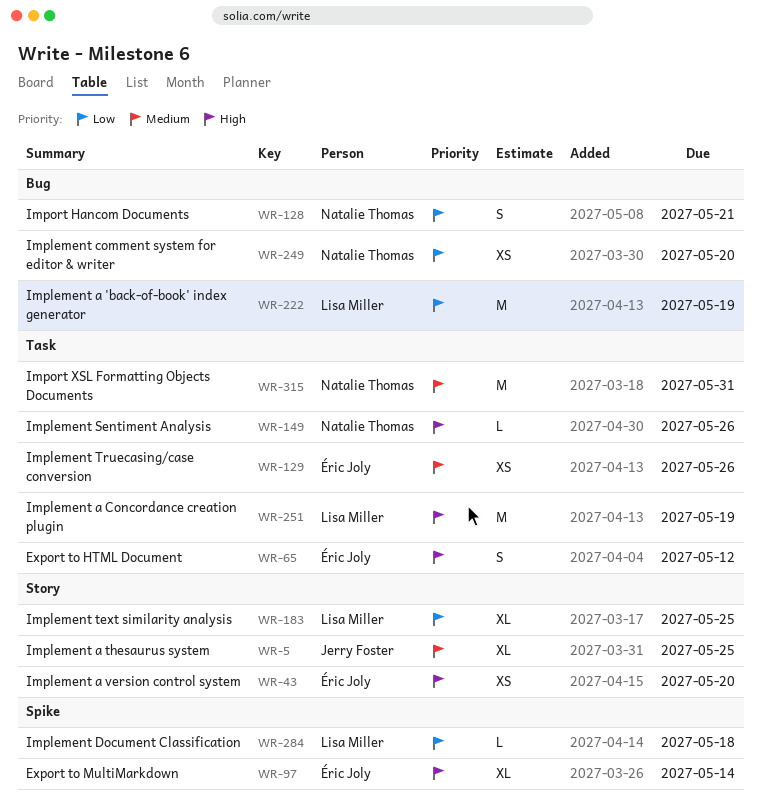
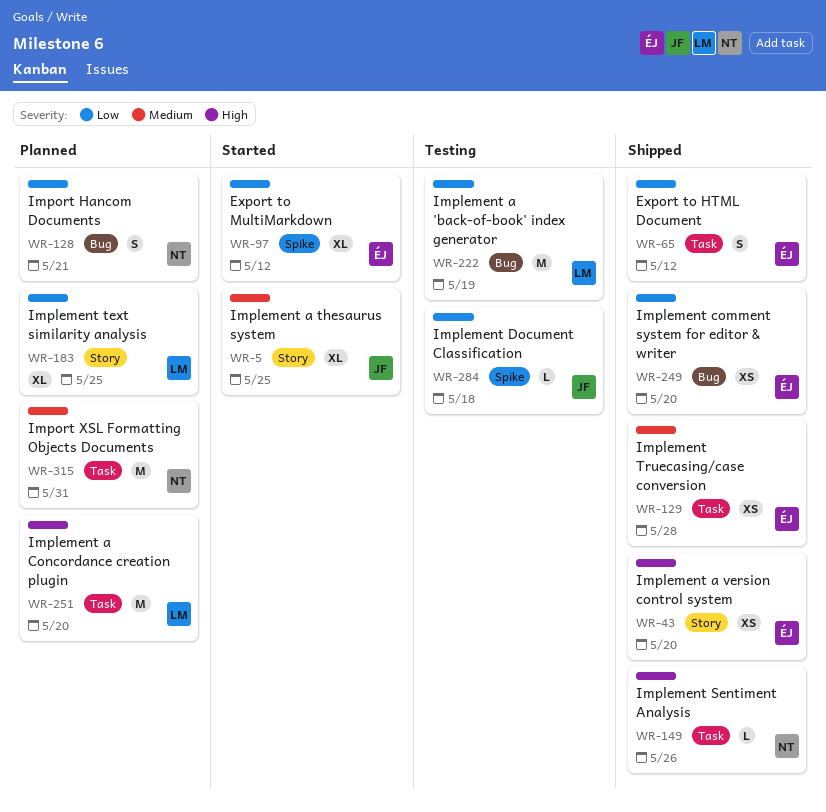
WR-65, priority: High -> Low
WR-97, priority: High -> Low
WR-97, due: May 14 -> May 12
WR-129, due: May 26 -> May 28
WR-249, owner: Natalie Thomas -> Éric Joly
WR-251, due: May 19 -> May 20
WR-284, owner: Lisa Miller -> Jerry Foster

